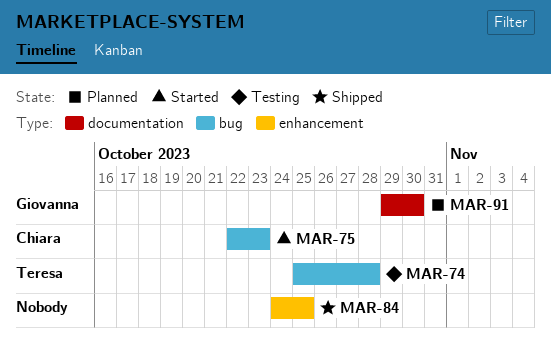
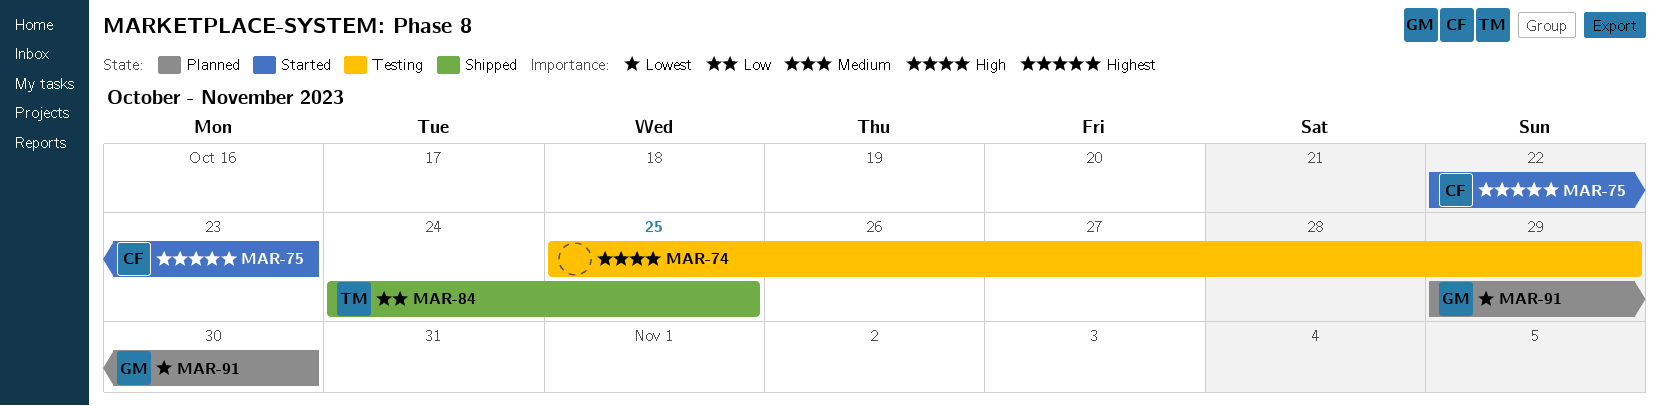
MAR-74, owner: Teresa -> none
MAR-74, due: Oct 28 -> Oct 29
MAR-84, owner: none -> Teresa

